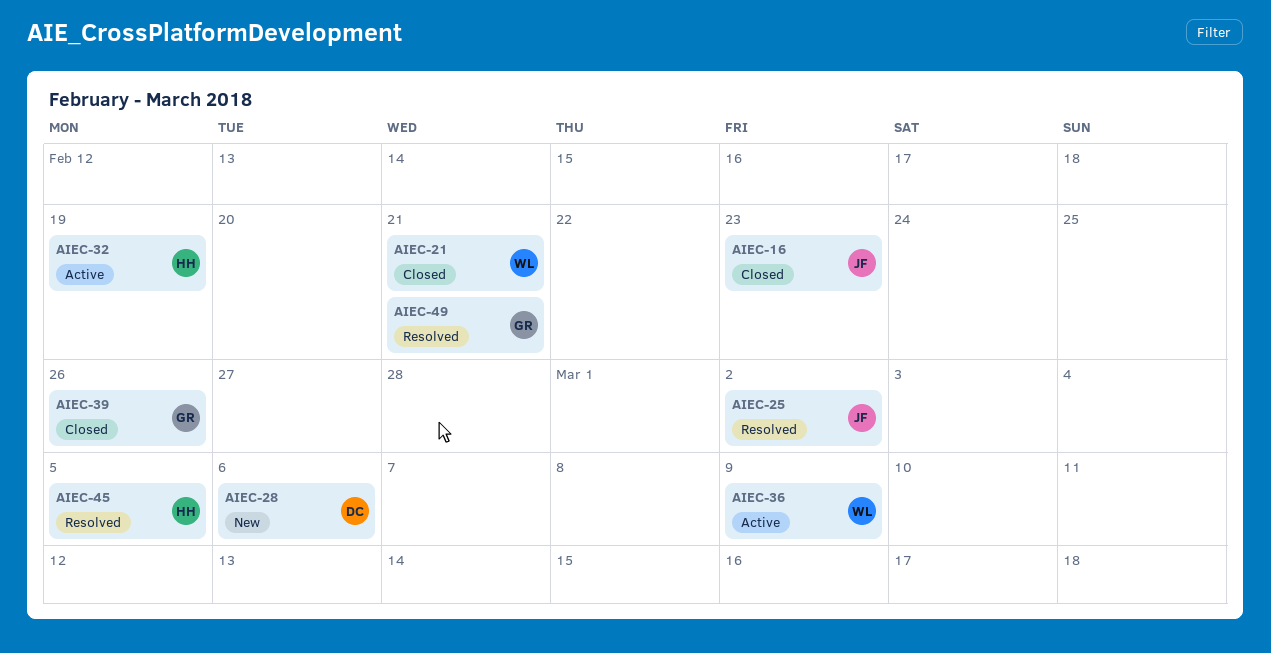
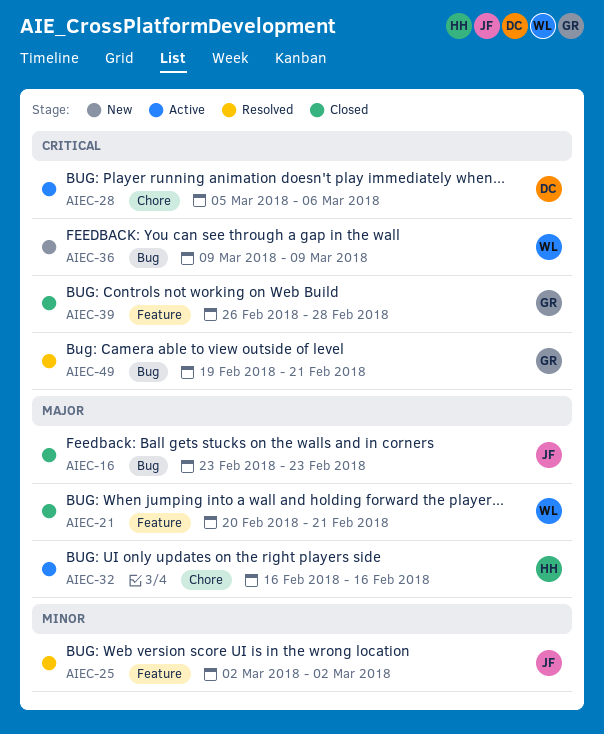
AIEC-28, status: New -> Active
AIEC-32, due: Feb 19 -> Feb 16
AIEC-36, status: Active -> New
AIEC-39, due: Feb 26 -> Feb 28
AIEC-45: present -> none

